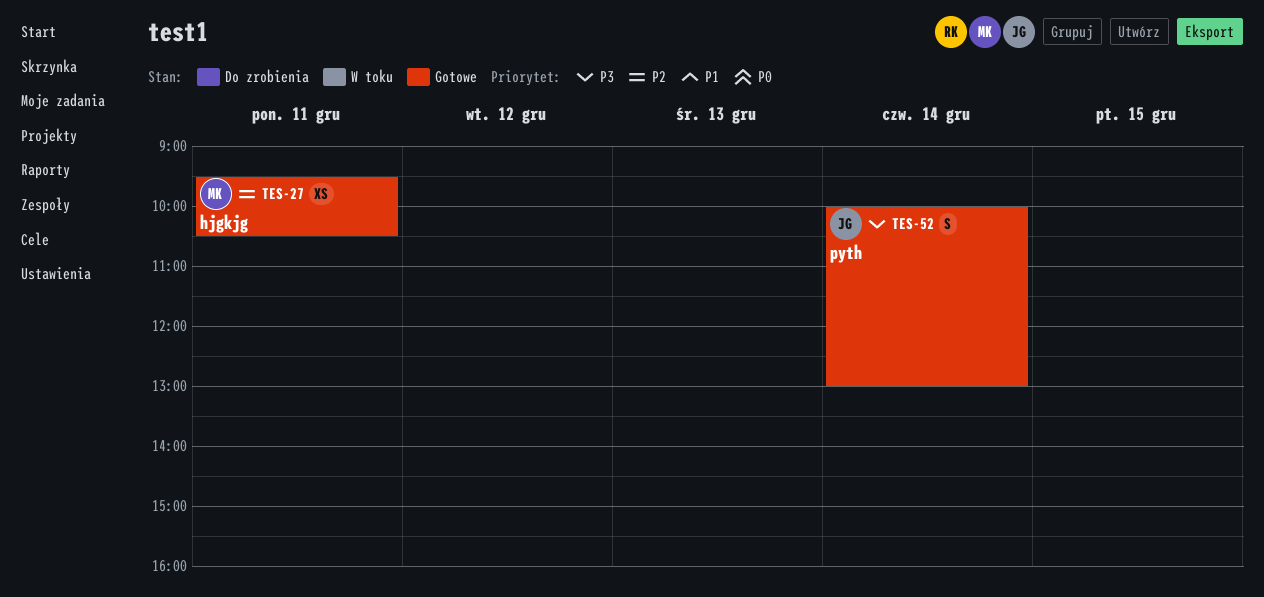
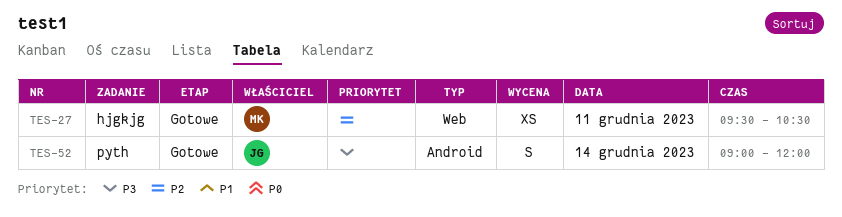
TES-52, begins: 10:00 -> 09:00
TES-52, ends: 13:00 -> 12:00

